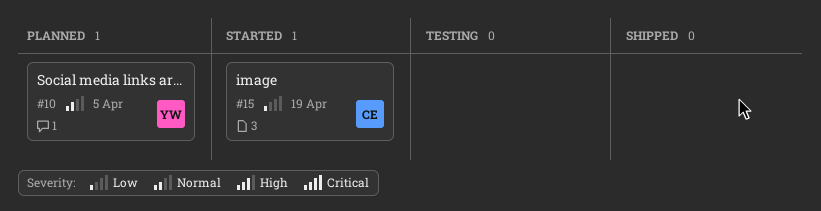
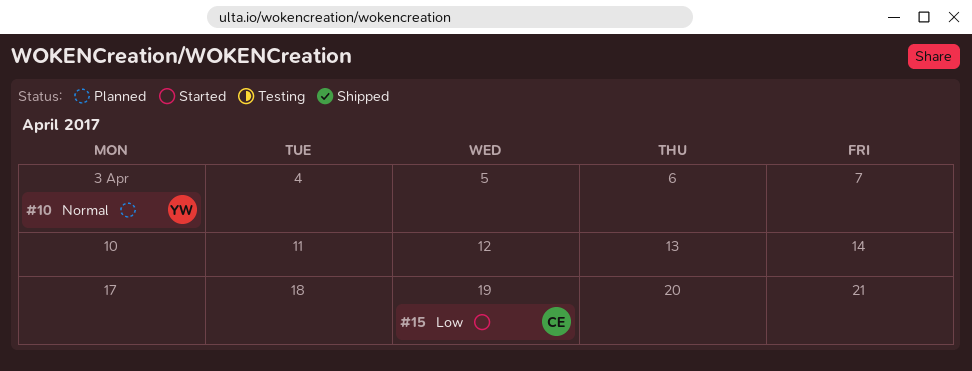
#10, due: Apr 5 -> Apr 3

